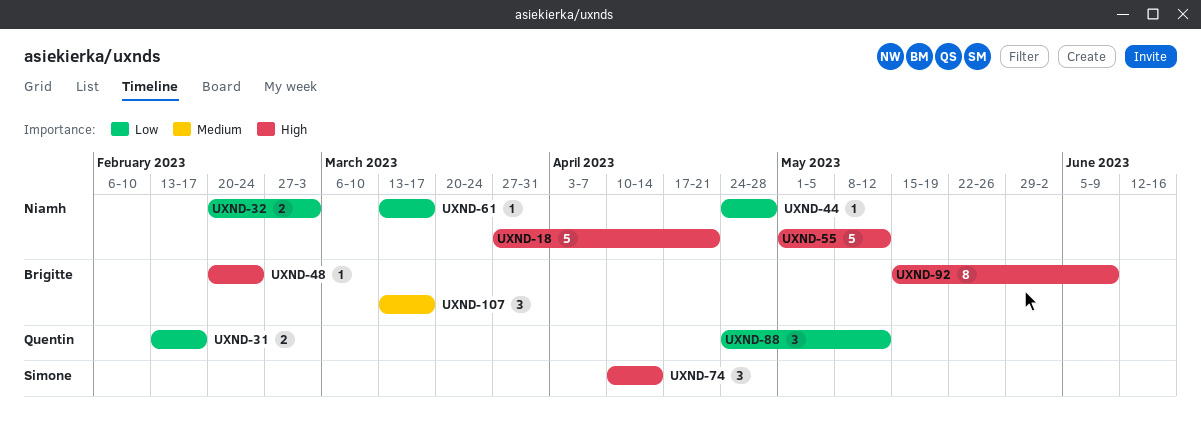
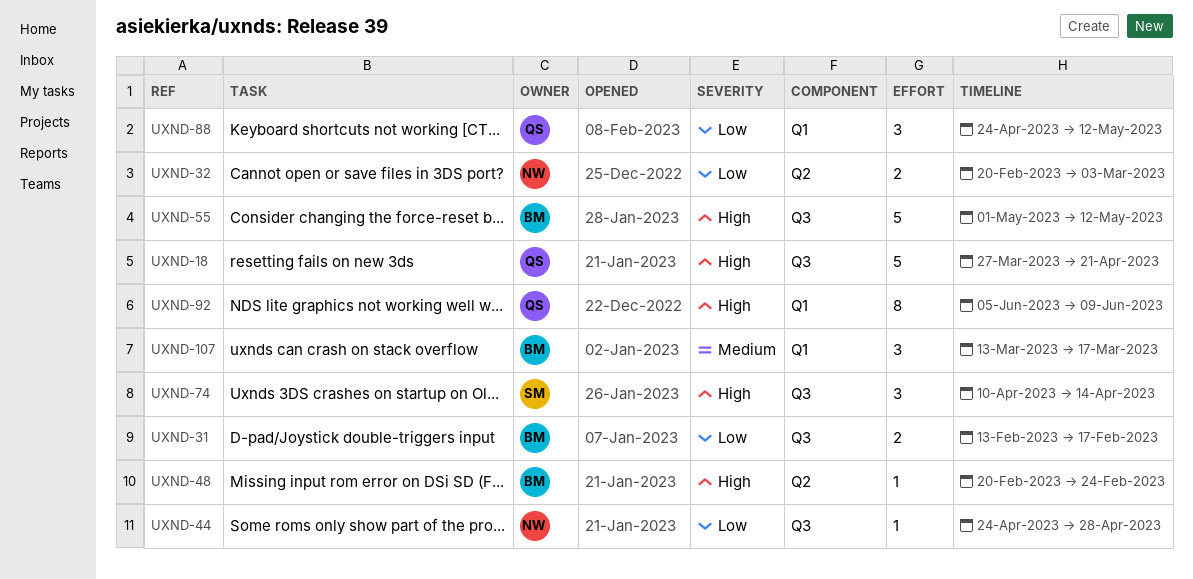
UXND-18, owner: Niamh -> Quentin
UXND-31, owner: Quentin -> Brigitte
UXND-55, owner: Niamh -> Brigitte
UXND-61: present -> none
UXND-92, owner: Brigitte -> Quentin
UXND-92, start: May 15 -> Jun 5

